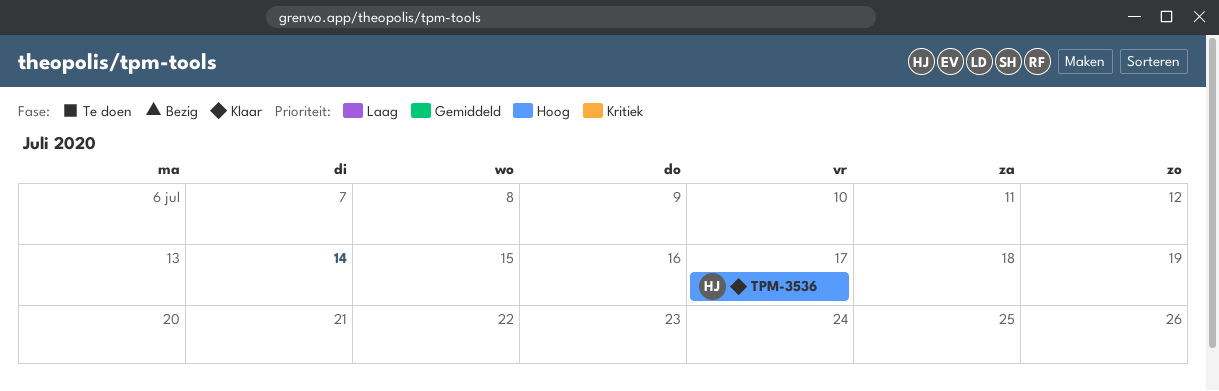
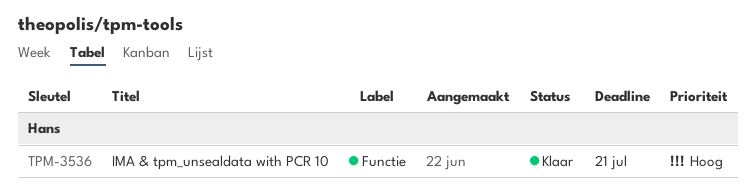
TPM-3536, due: Jul 17 -> Jul 21

